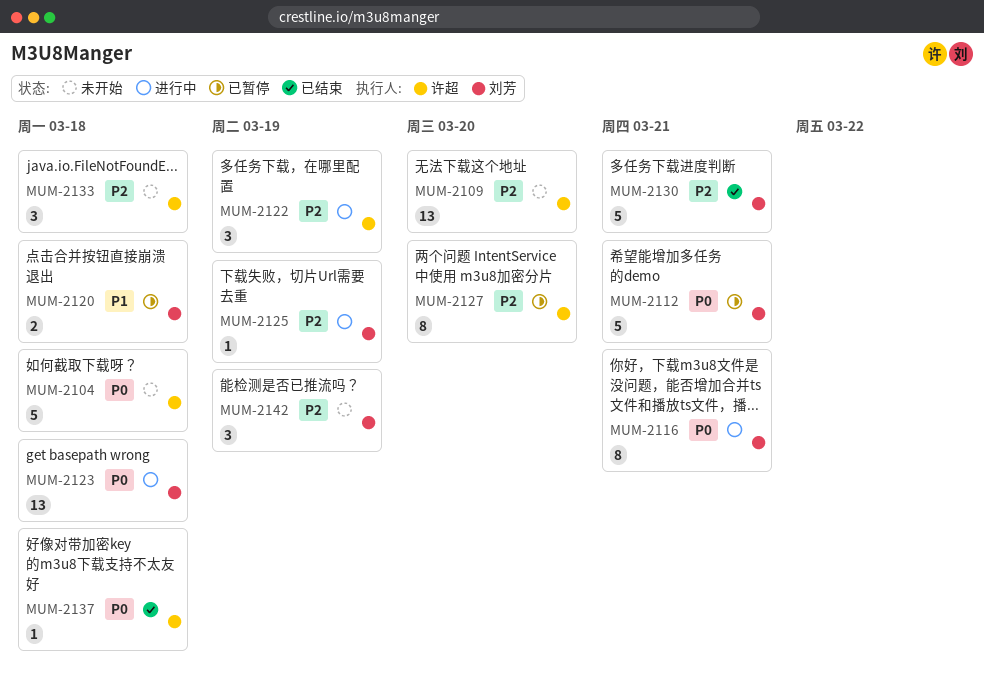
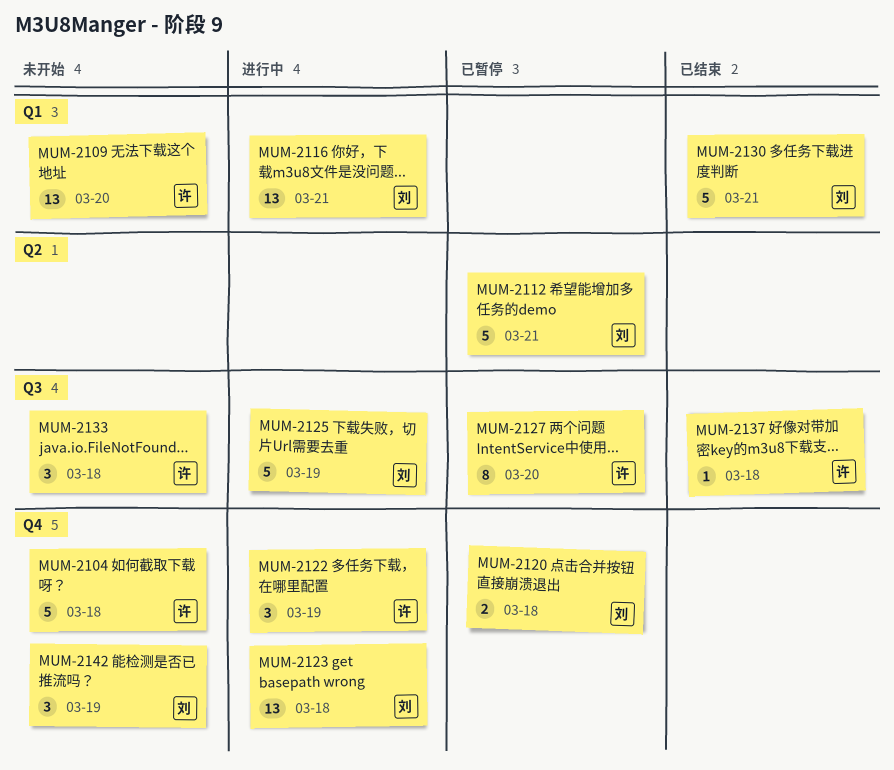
MUM-2116, estimate: 8 -> 13
MUM-2125, estimate: 1 -> 5

